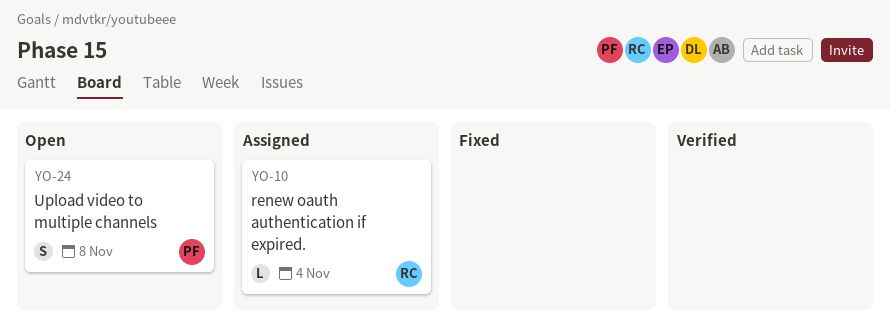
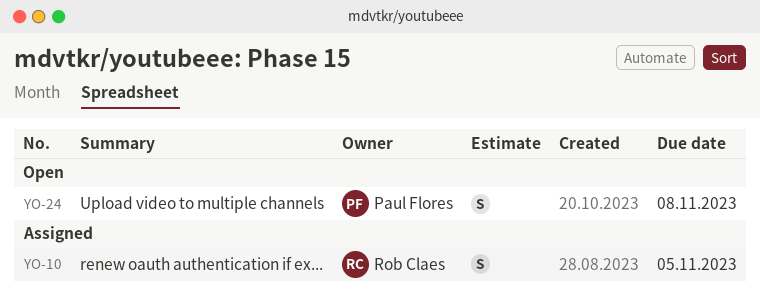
YO-10, estimate: L -> S
YO-10, due: Nov 4 -> Nov 5

